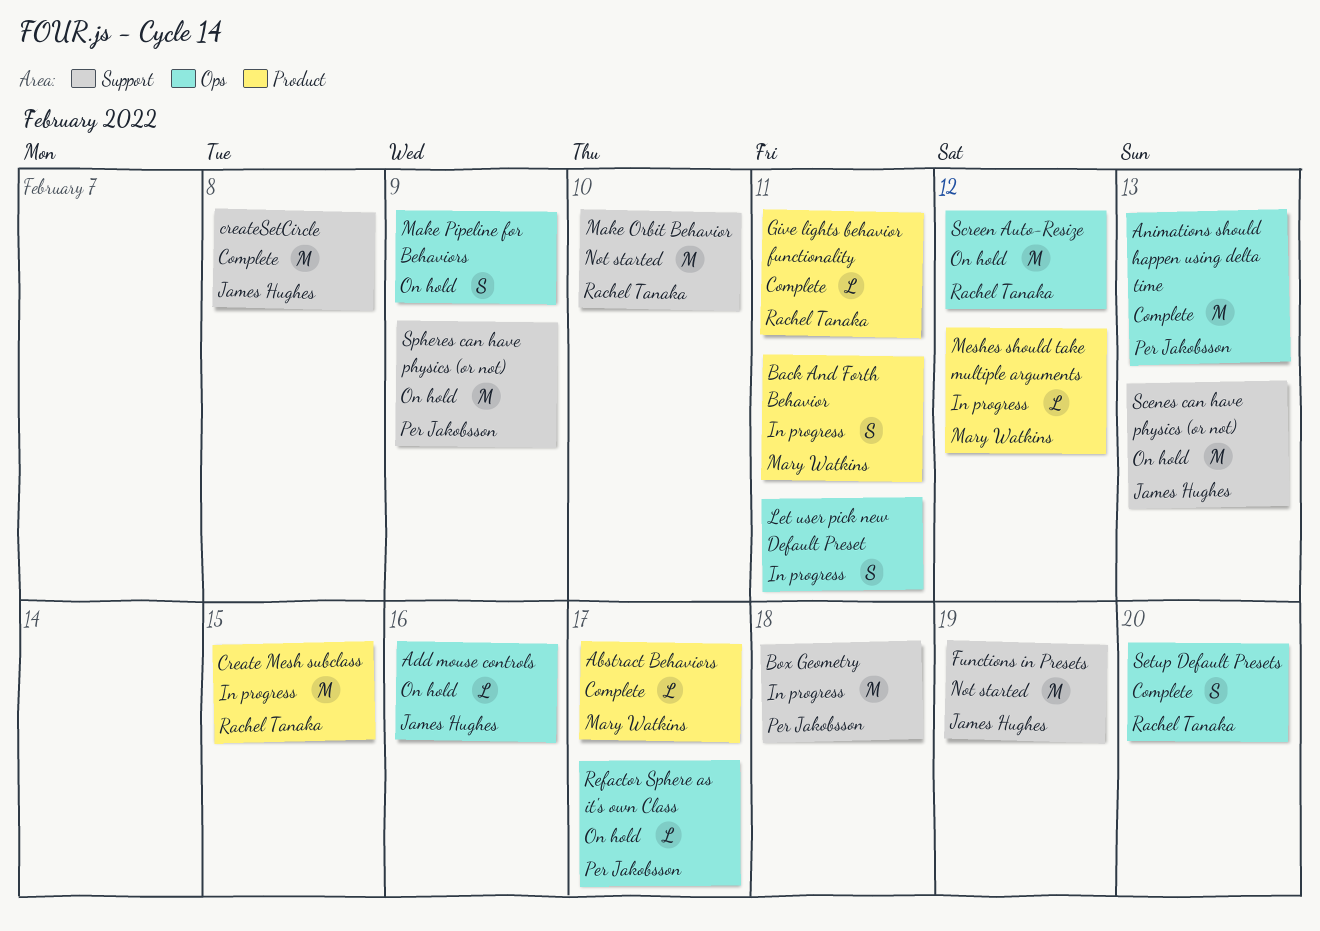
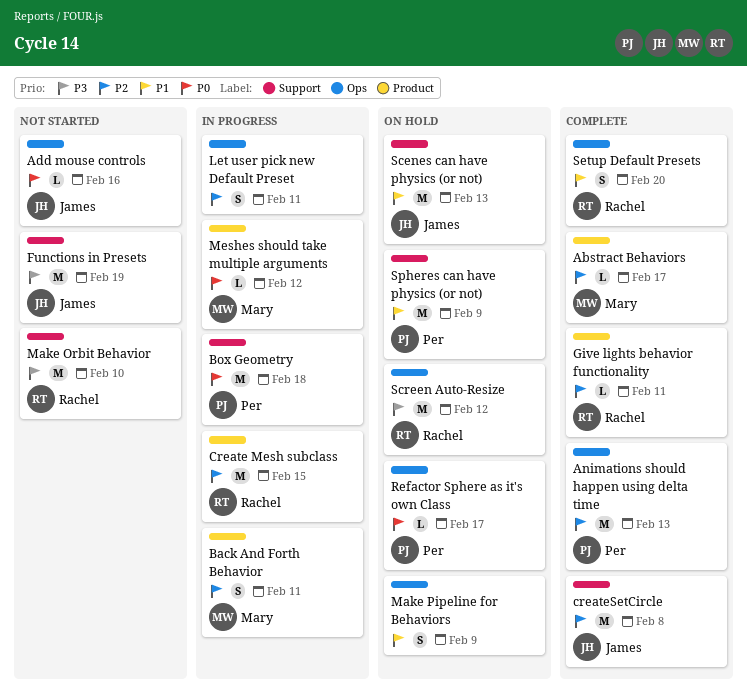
Add mouse controls, status: On hold -> Not started

